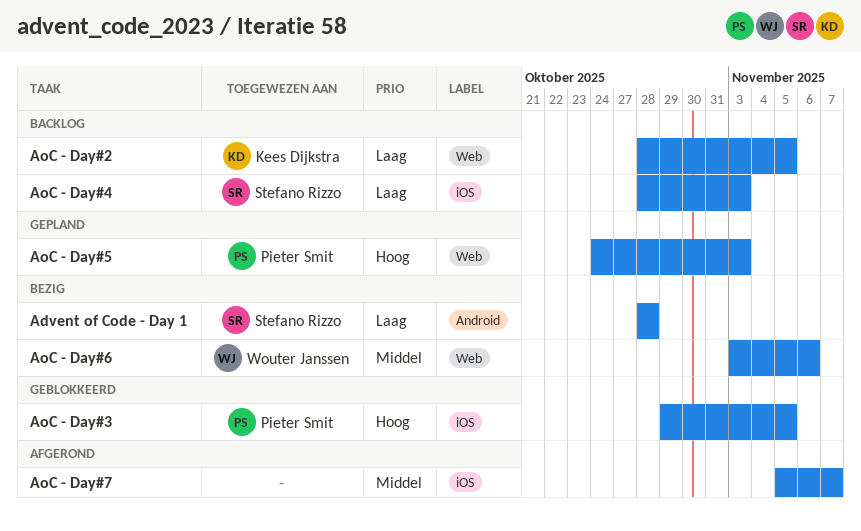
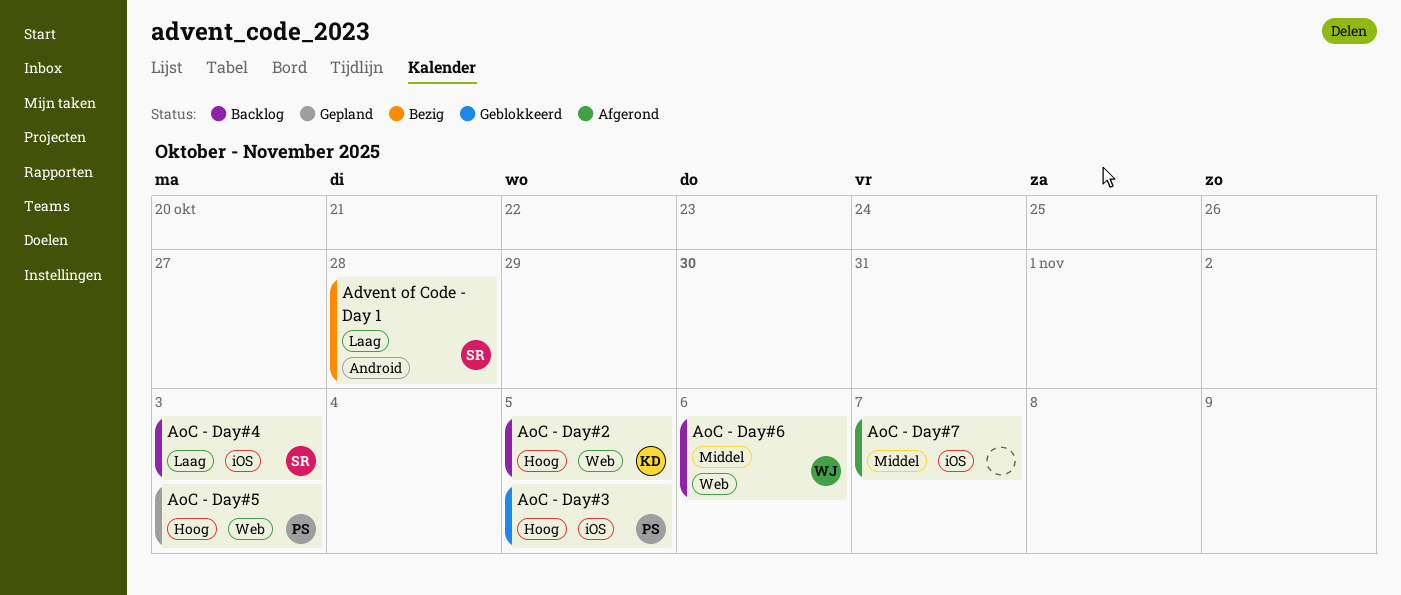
AoC - Day#2, priority: Laag -> Hoog
AoC - Day#6, status: Bezig -> Backlog

